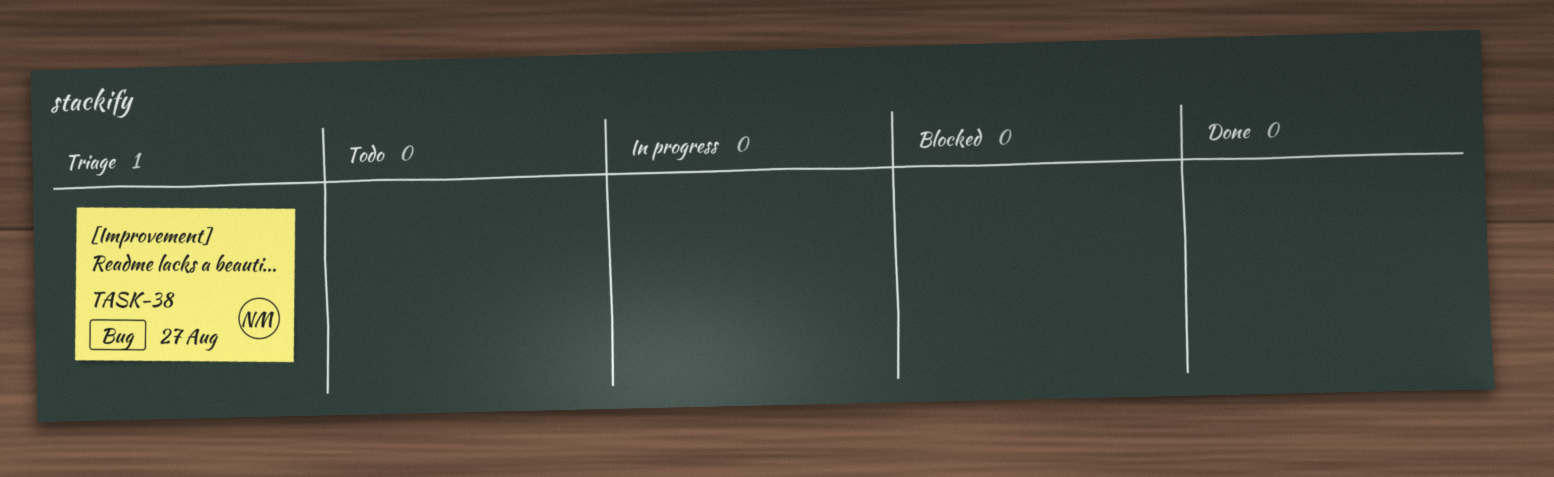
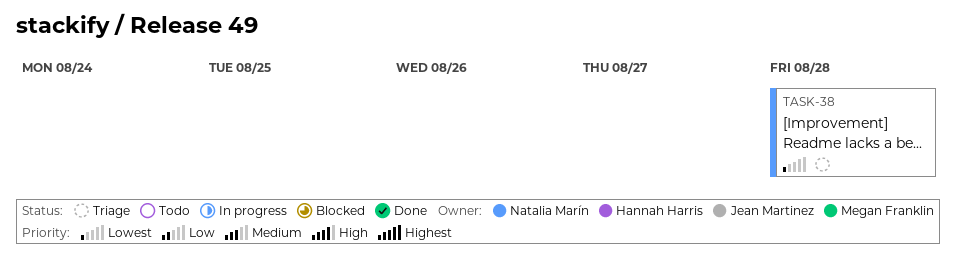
TASK-38, due: Aug 27 -> Aug 28

